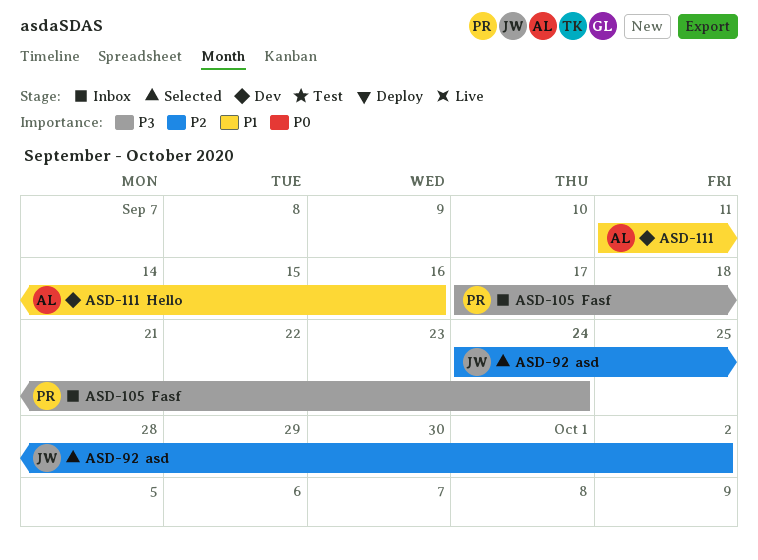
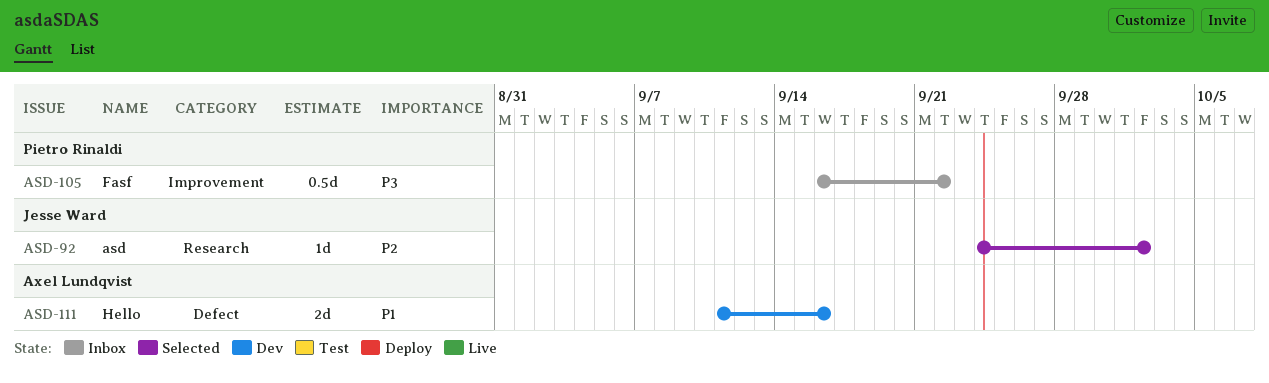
ASD-105, start: Sep 17 -> Sep 16
ASD-105, due: Sep 24 -> Sep 22

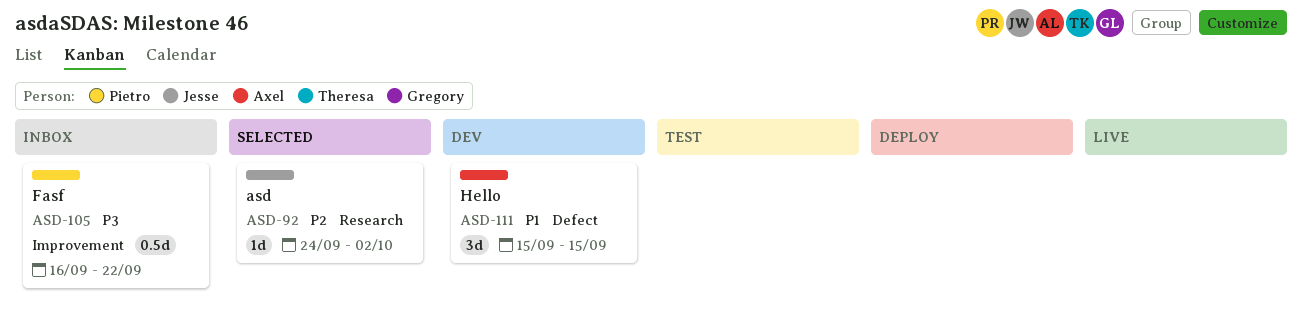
ASD-111, estimate: 2d -> 3d
ASD-111, start: Sep 11 -> Sep 15
ASD-111, due: Sep 16 -> Sep 15

